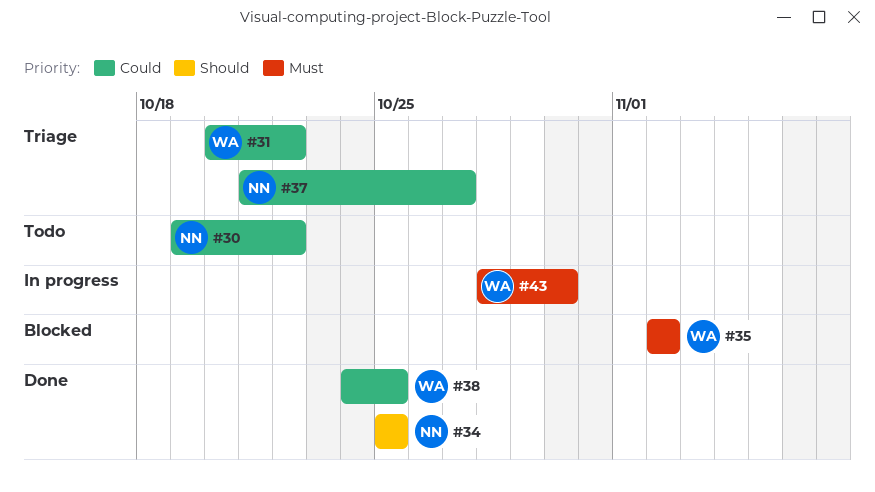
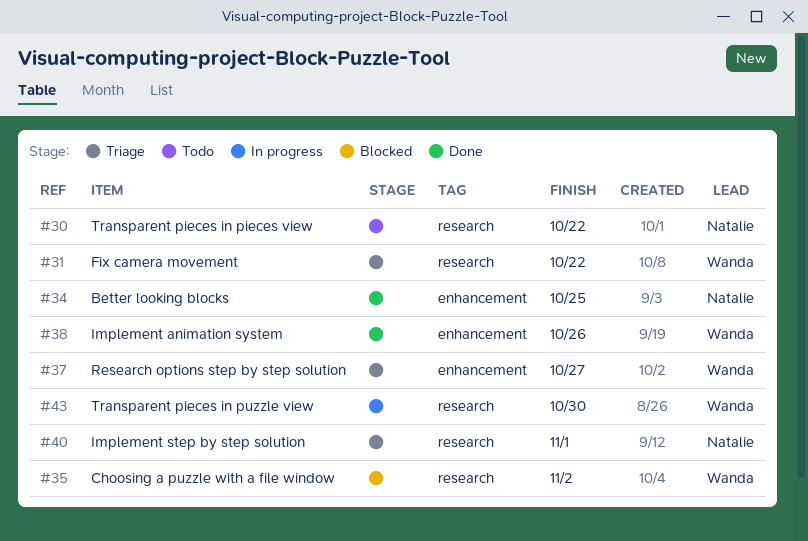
#37, owner: Natalie -> Wanda
#38, due: Oct 25 -> Oct 26
#40: none -> present

